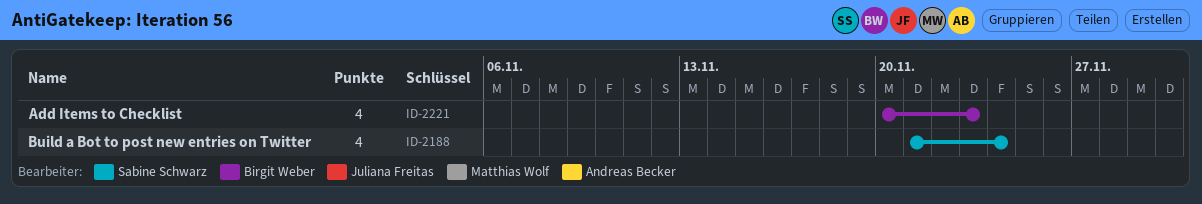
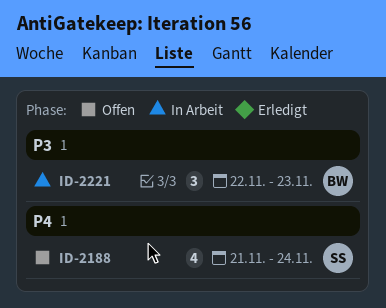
ID-2221, estimate: 4 -> 3
ID-2221, start: Nov 20 -> Nov 22

